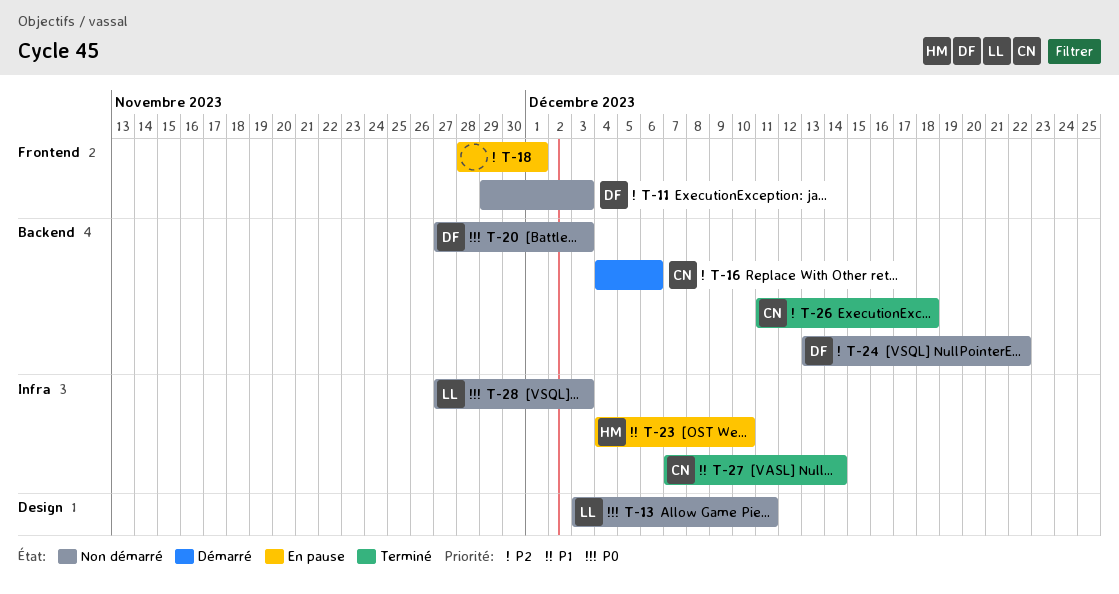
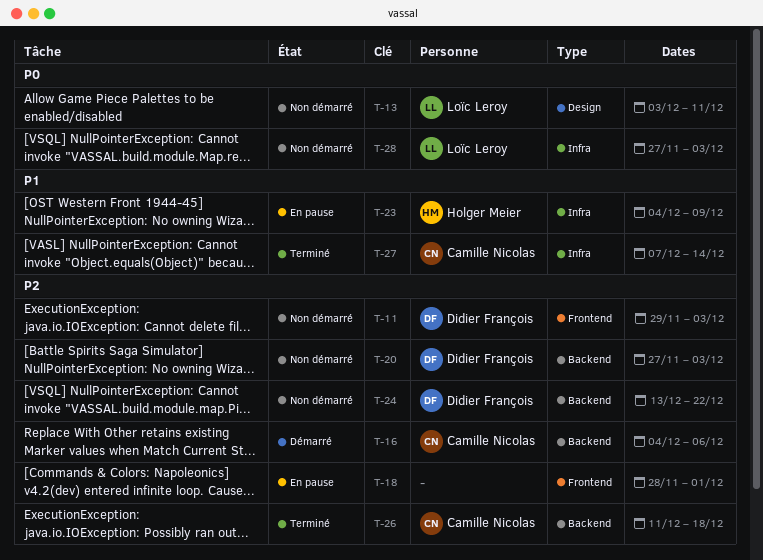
T-20, priority: P0 -> P2
T-23, due: Dec 10 -> Dec 9

